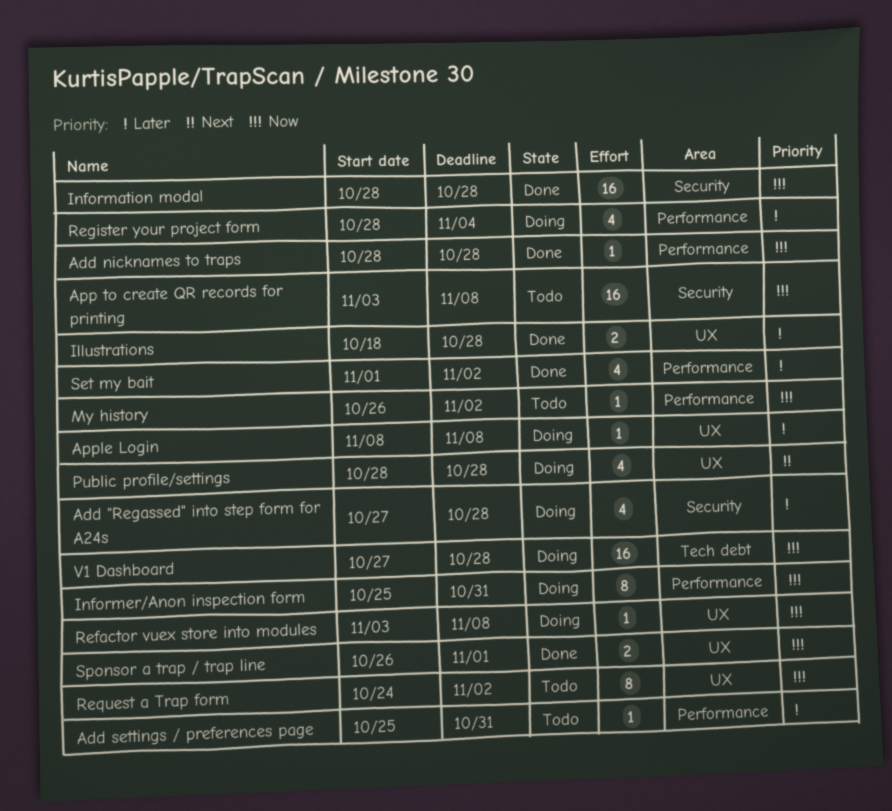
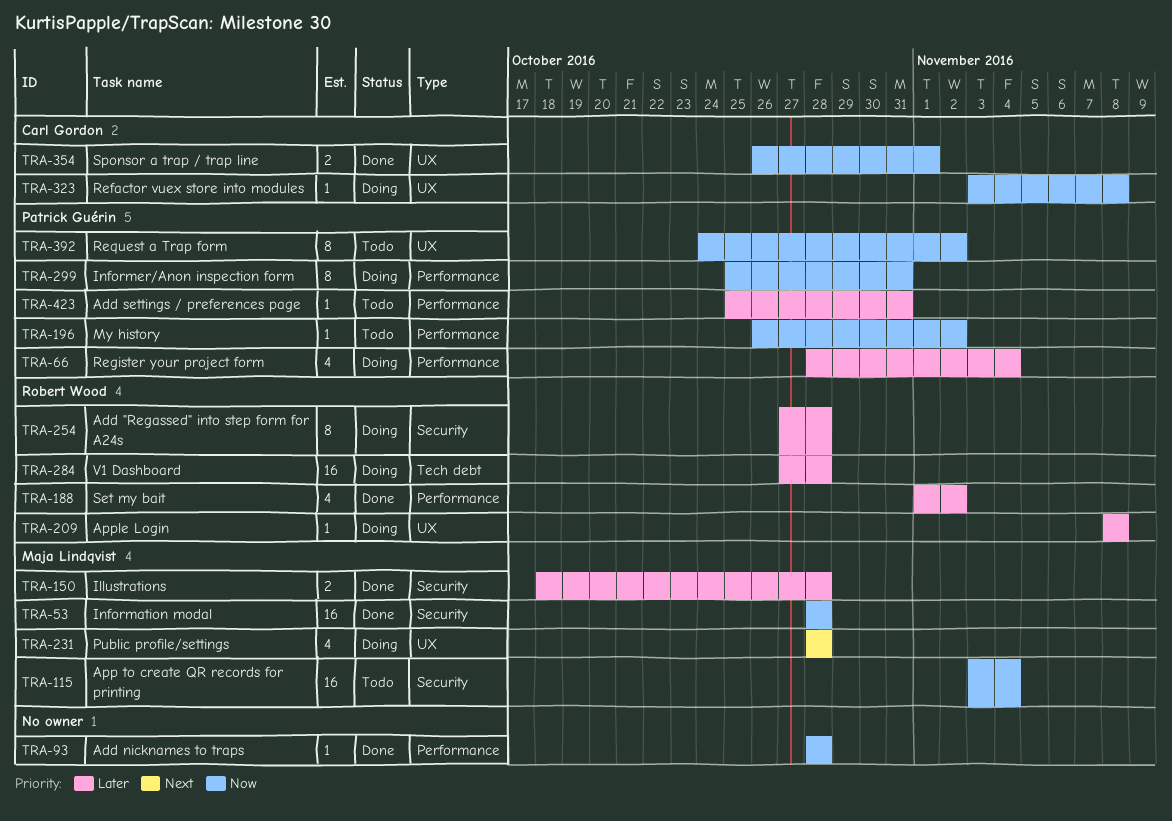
Add "Regassed" into step form for A24s, estimate: 4 -> 8
App to create QR records for printing, due: Nov 8 -> Nov 4
Illustrations, label: UX -> Security
V1 Dashboard, priority: Now -> Later

